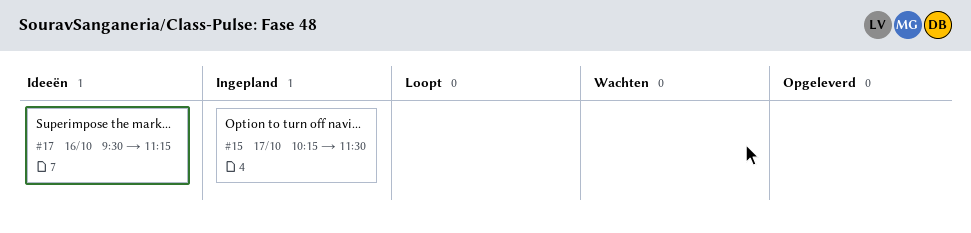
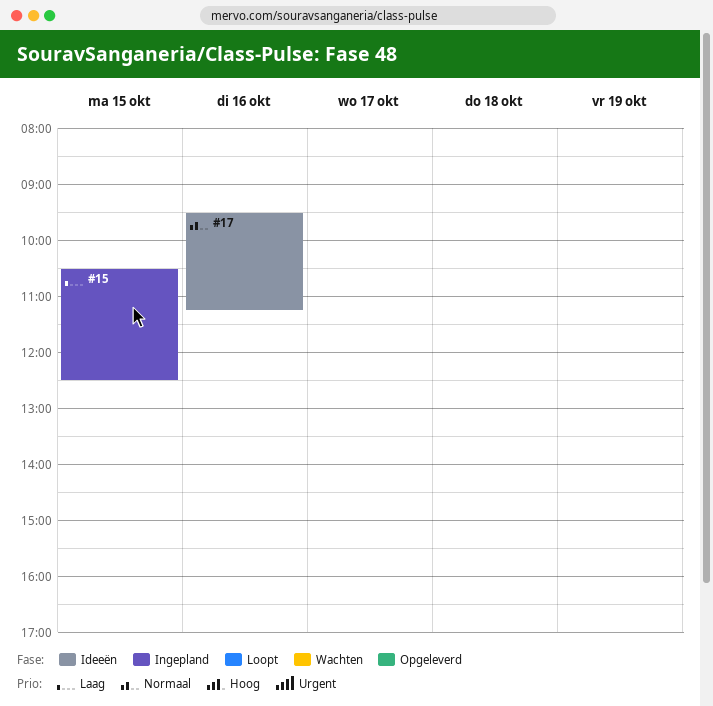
#15, day: Oct 17 -> Oct 15
#15, begins: 10:15 -> 10:30
#15, ends: 11:30 -> 12:30

